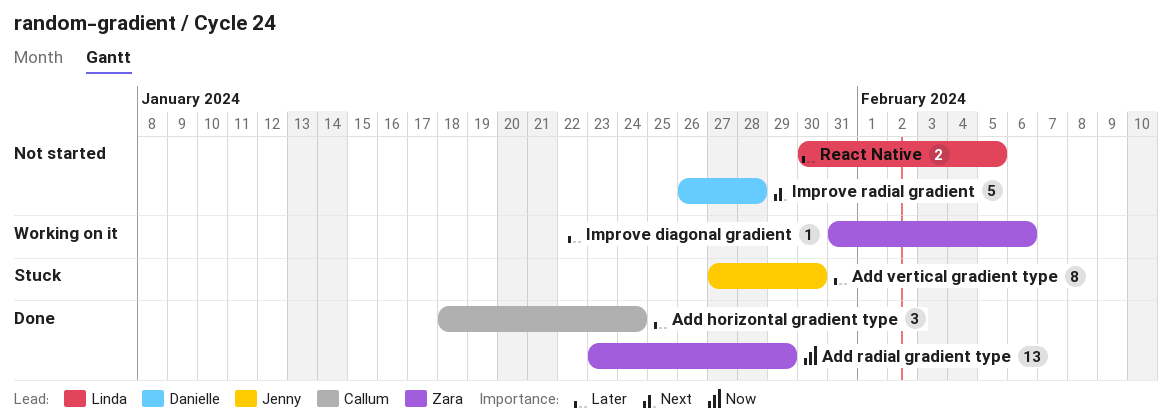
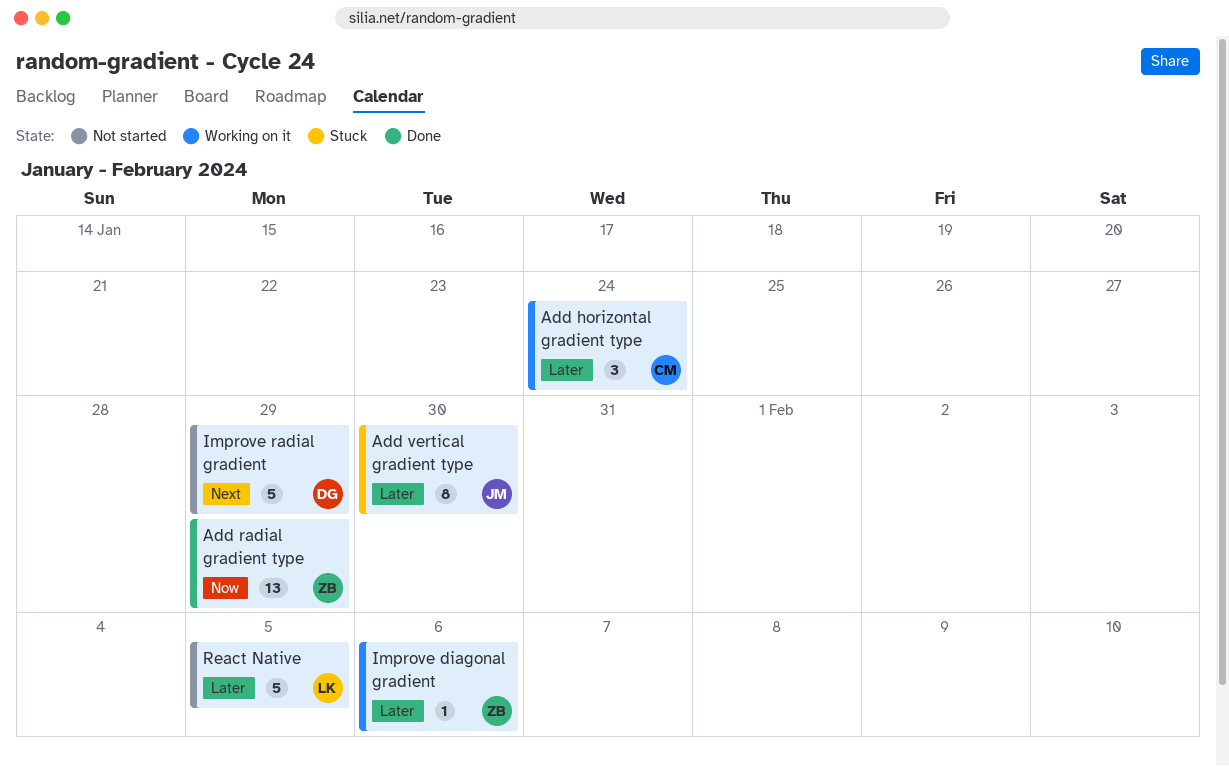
Add horizontal gradient type, status: Done -> Working on it
Improve radial gradient, due: Jan 28 -> Jan 29
React Native, estimate: 2 -> 5

